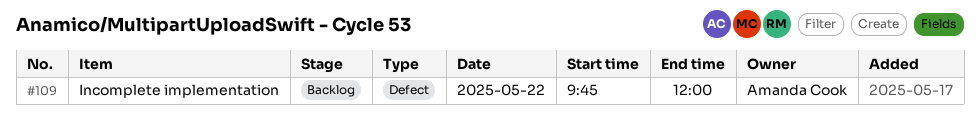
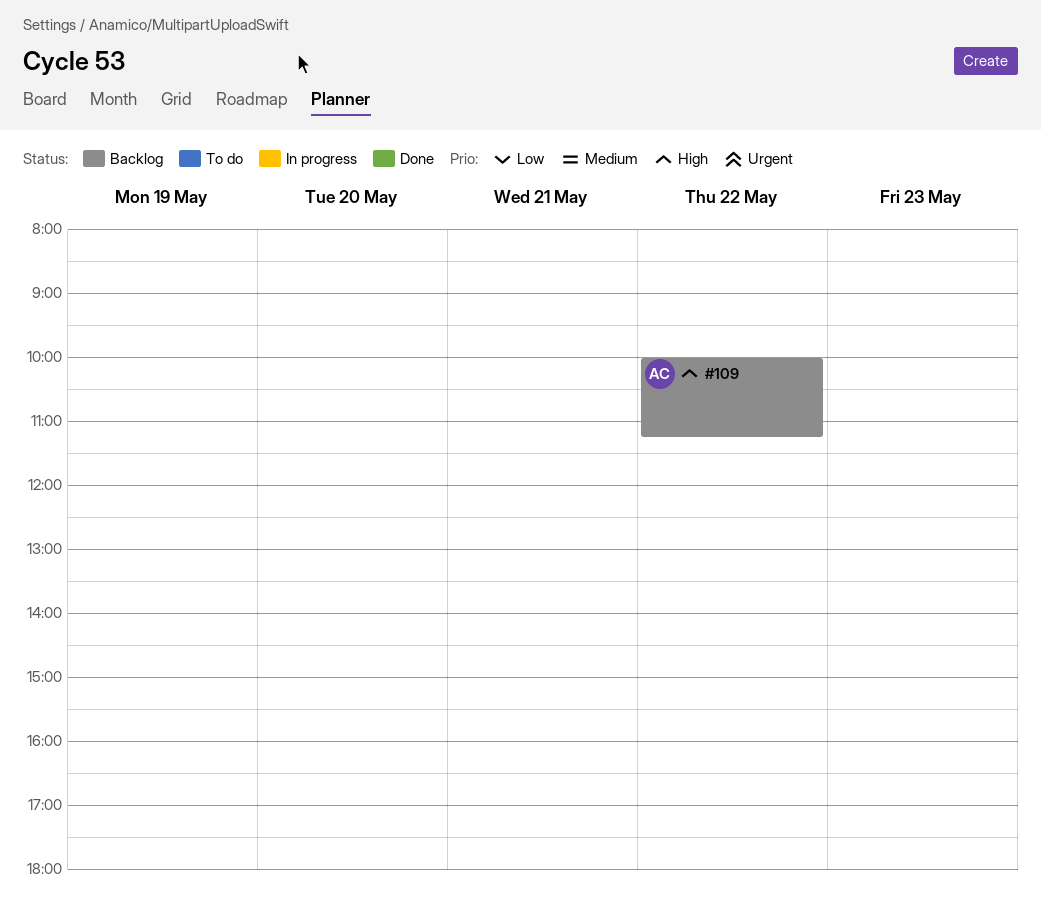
#109, begins: 09:45 -> 10:00
#109, ends: 12:00 -> 11:15

